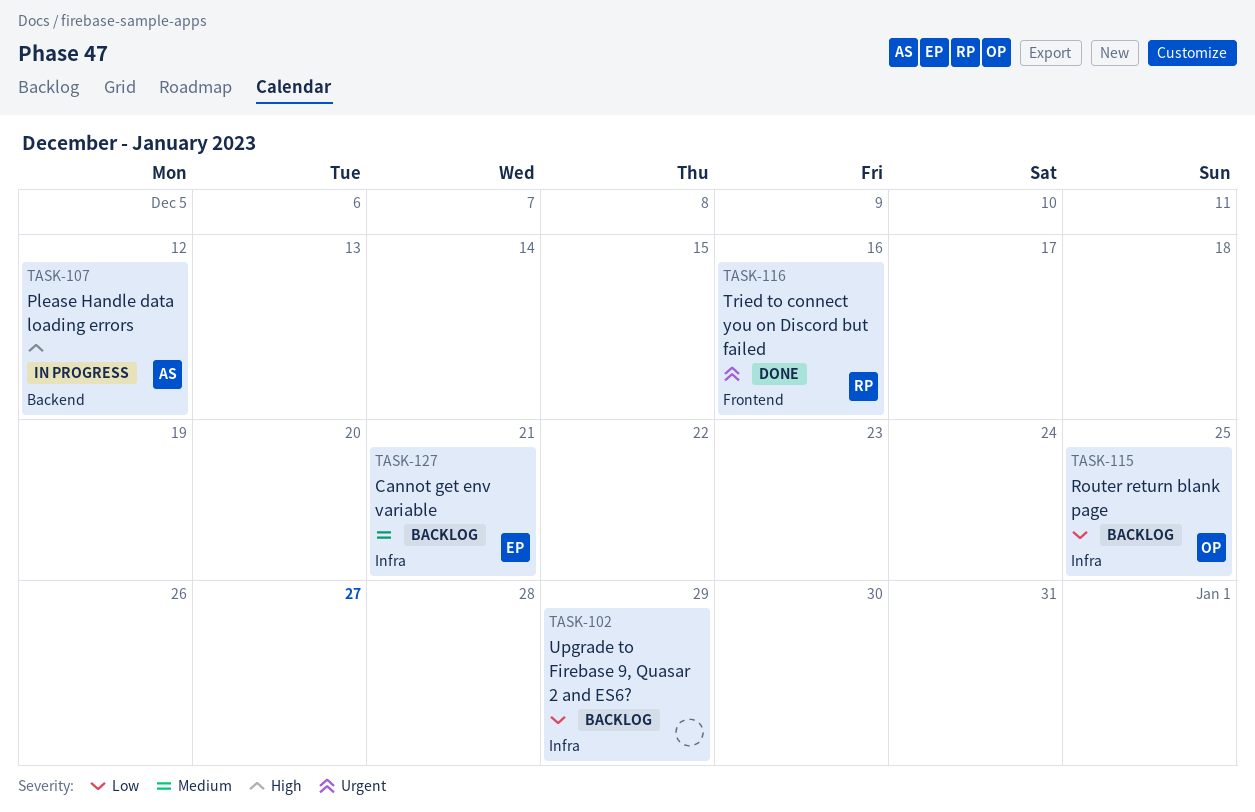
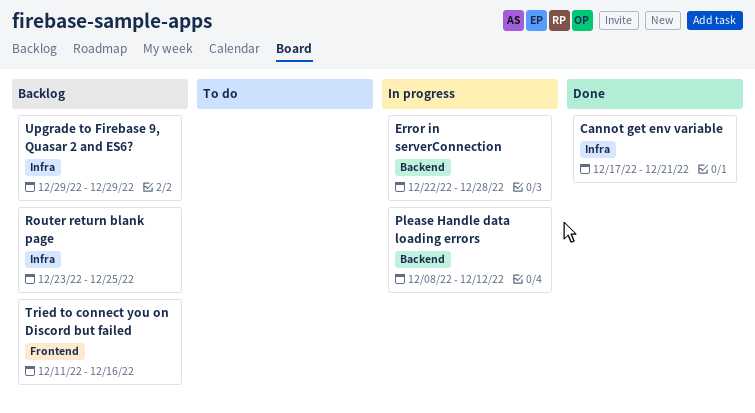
Cannot get env variable, status: Backlog -> Done
Error in serverConnection: none -> present
Tried to connect you on Discord but failed, status: Done -> Backlog

